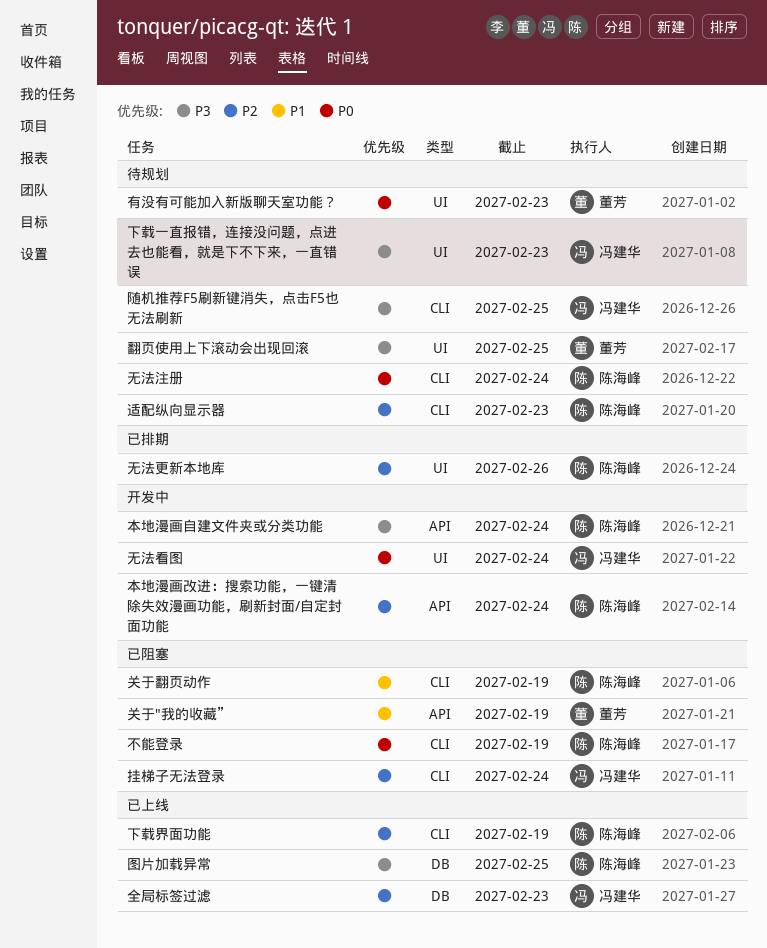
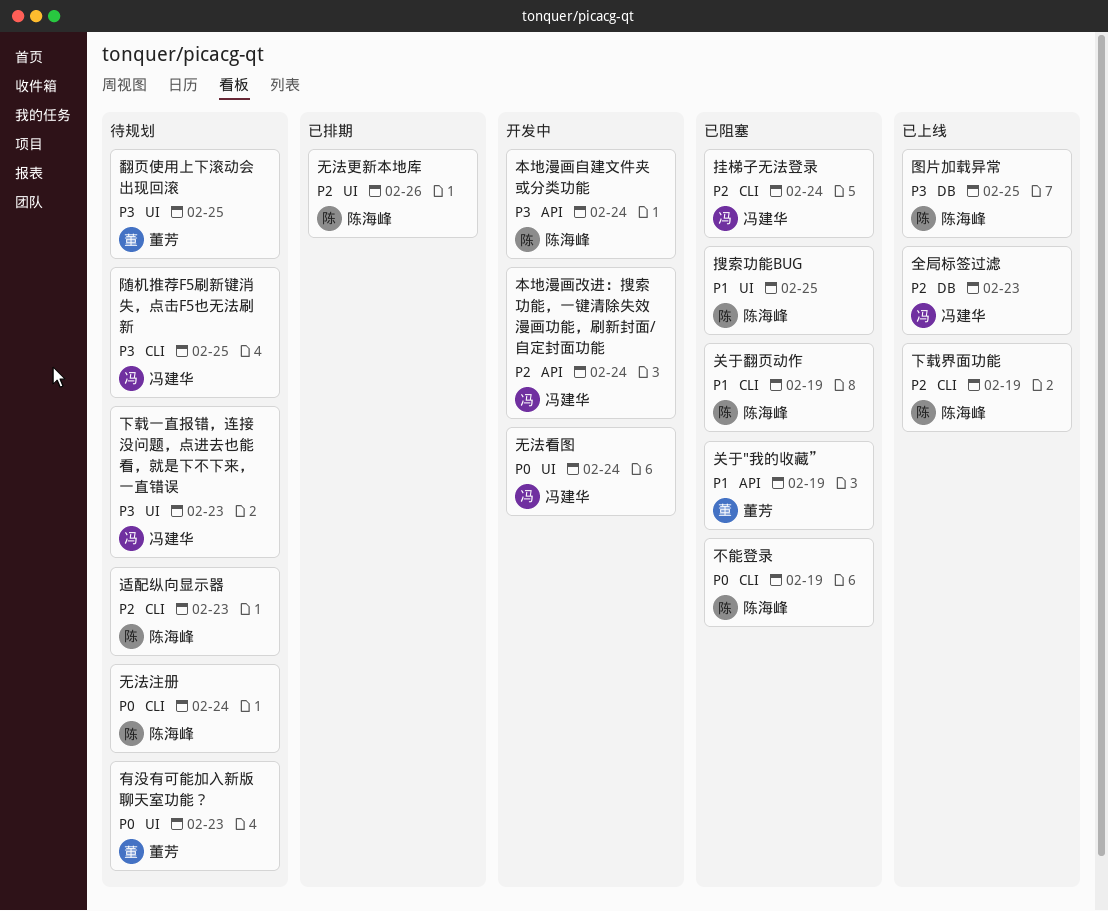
搜索功能BUG: none -> present
本地漫画改进：搜索功能，一键清除失效漫画功能，刷新封面/自定封面功能, owner: 陈海峰 -> 冯建华

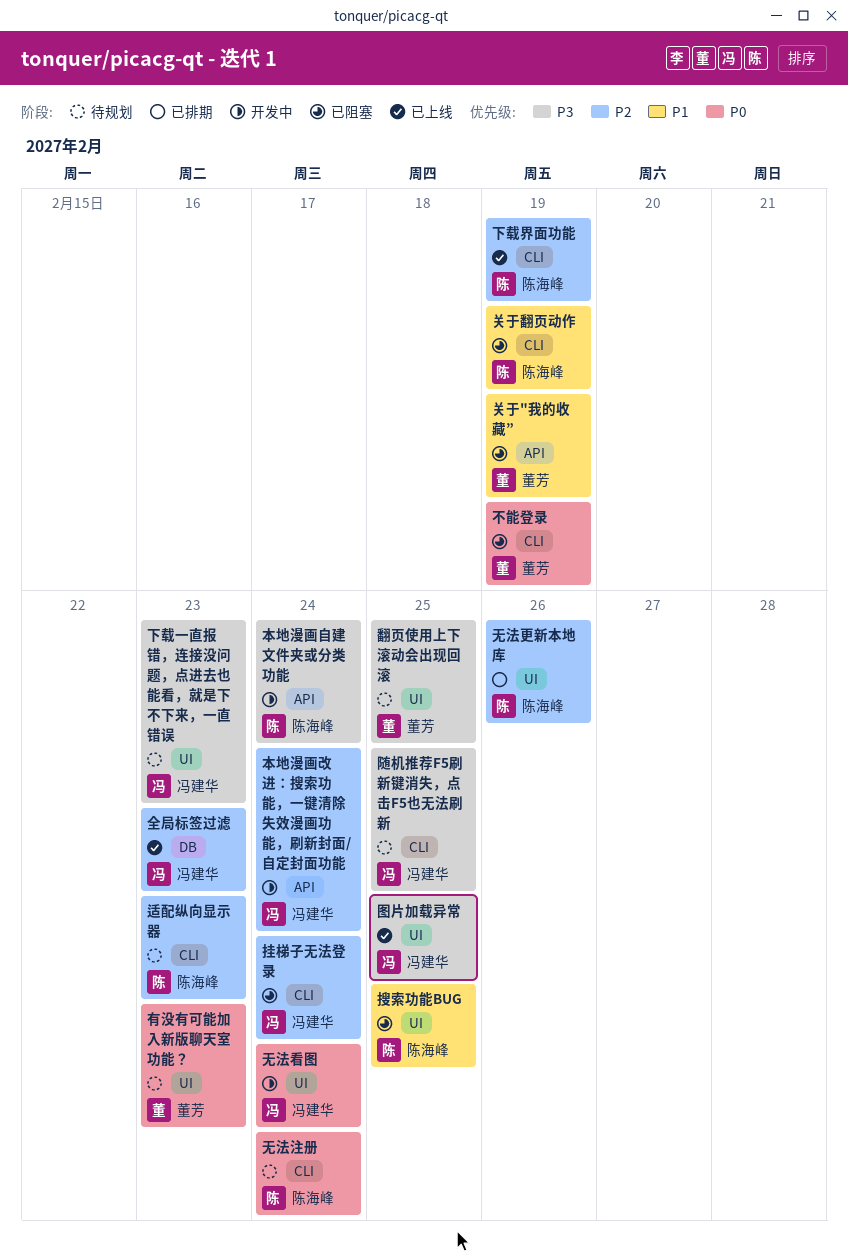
不能登录, owner: 陈海峰 -> 董芳
图片加载异常, owner: 陈海峰 -> 冯建华
图片加载异常, label: DB -> UI

